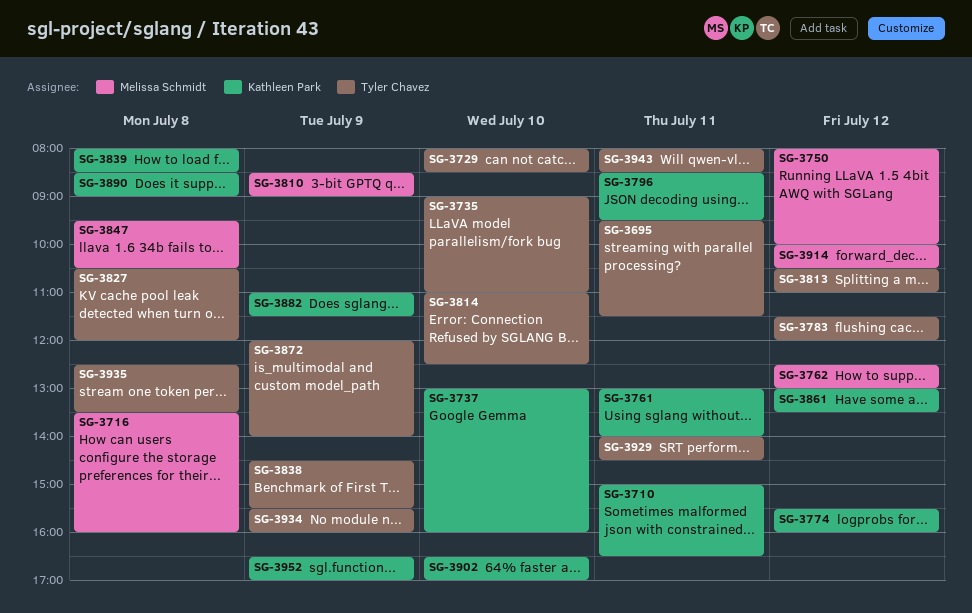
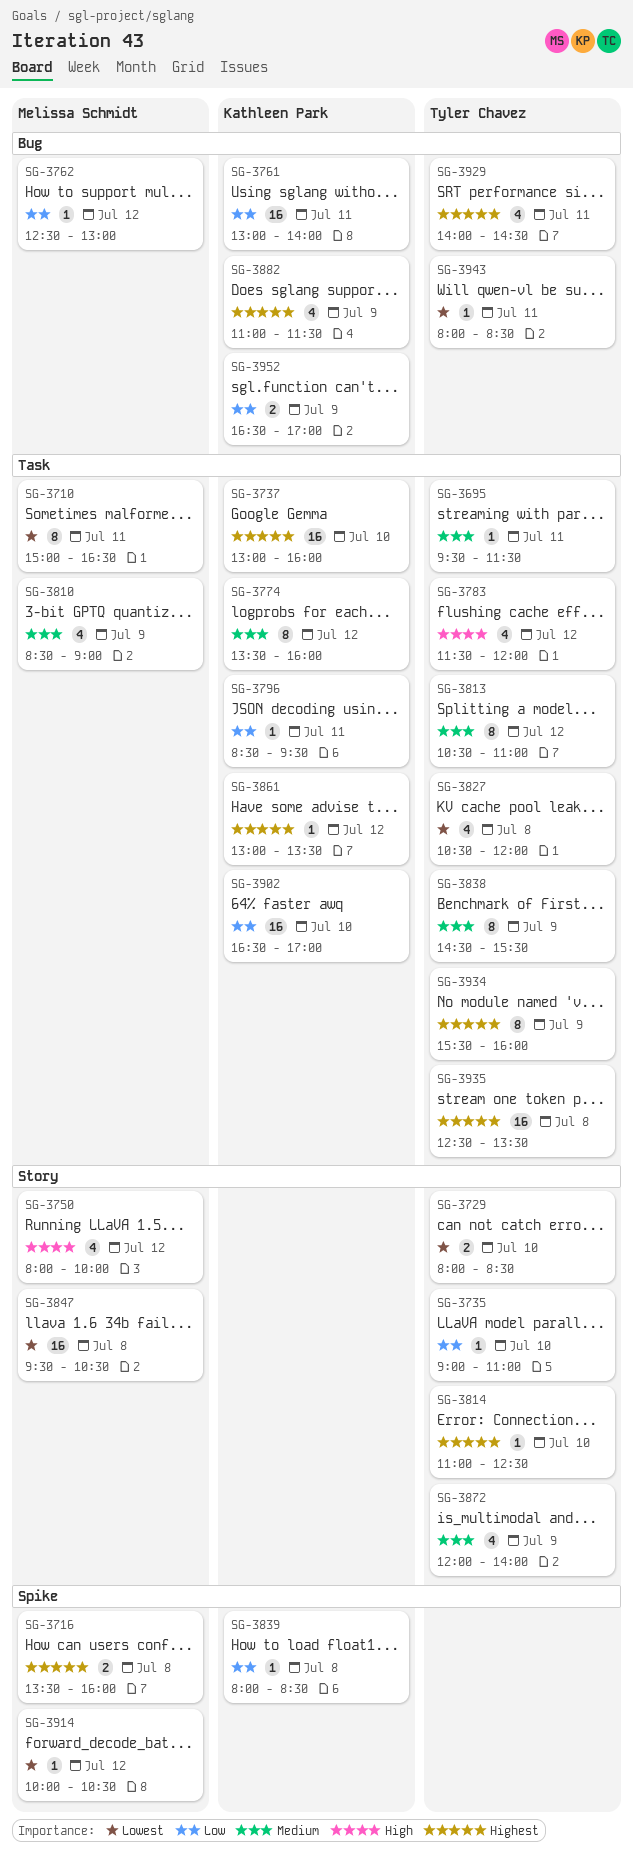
SG-3710, owner: Kathleen Park -> Melissa Schmidt
SG-3774, begins: 15:30 -> 13:30
SG-3890: present -> none

